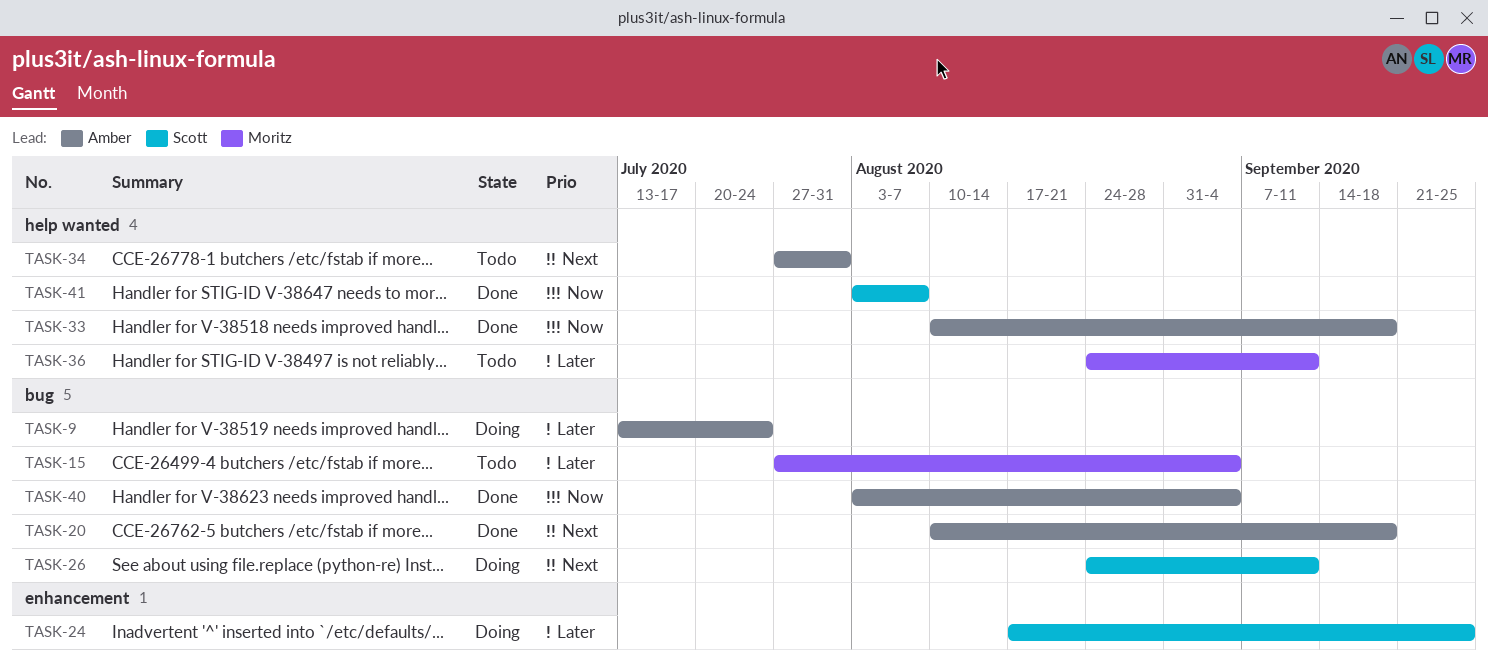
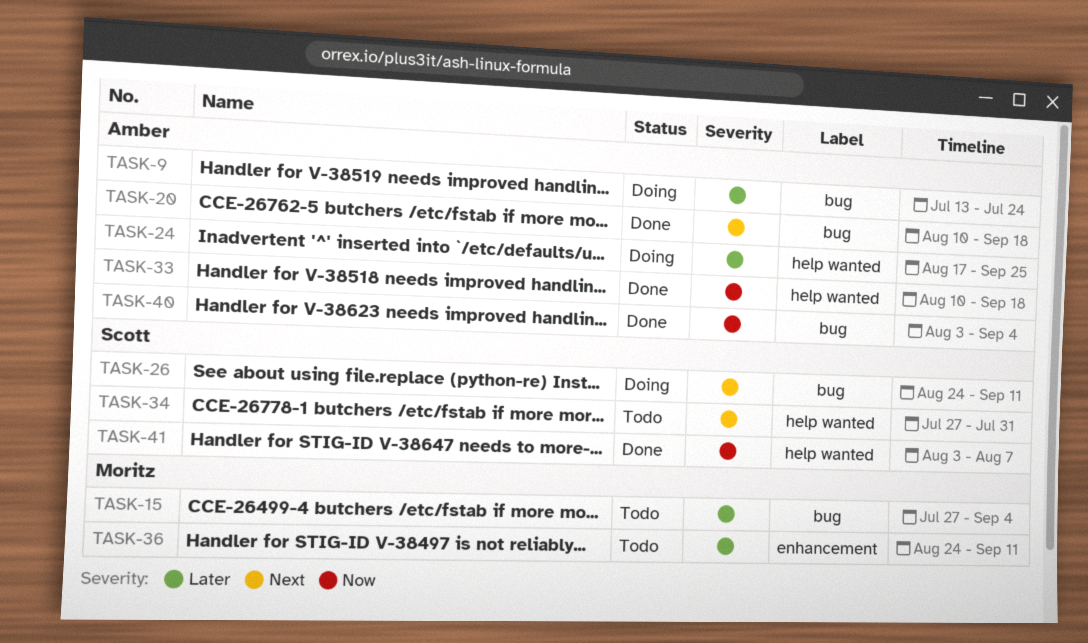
TASK-24, owner: Scott -> Amber
TASK-24, label: enhancement -> help wanted
TASK-34, owner: Amber -> Scott
TASK-36, label: help wanted -> enhancement

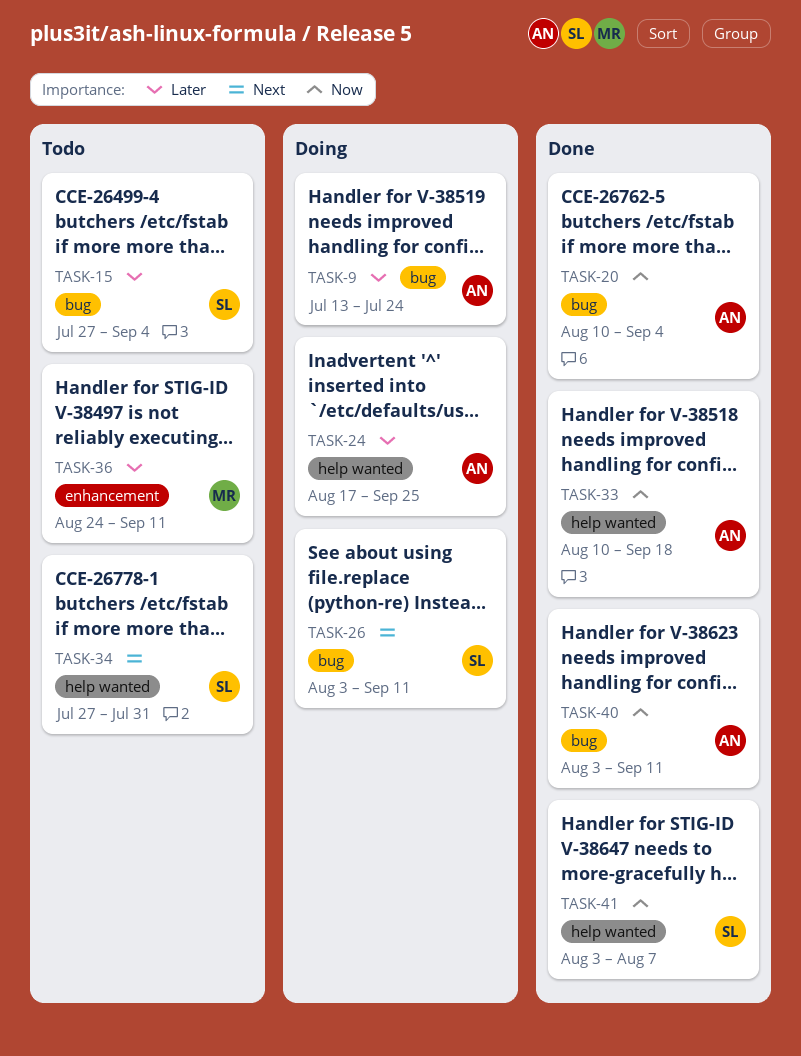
TASK-15, owner: Moritz -> Scott
TASK-20, priority: Next -> Now
TASK-20, due: Sep 18 -> Sep 4
TASK-26, start: Aug 24 -> Aug 3
TASK-40, due: Sep 4 -> Sep 11

